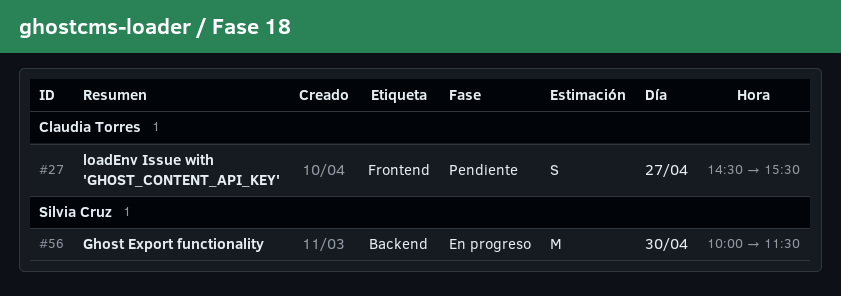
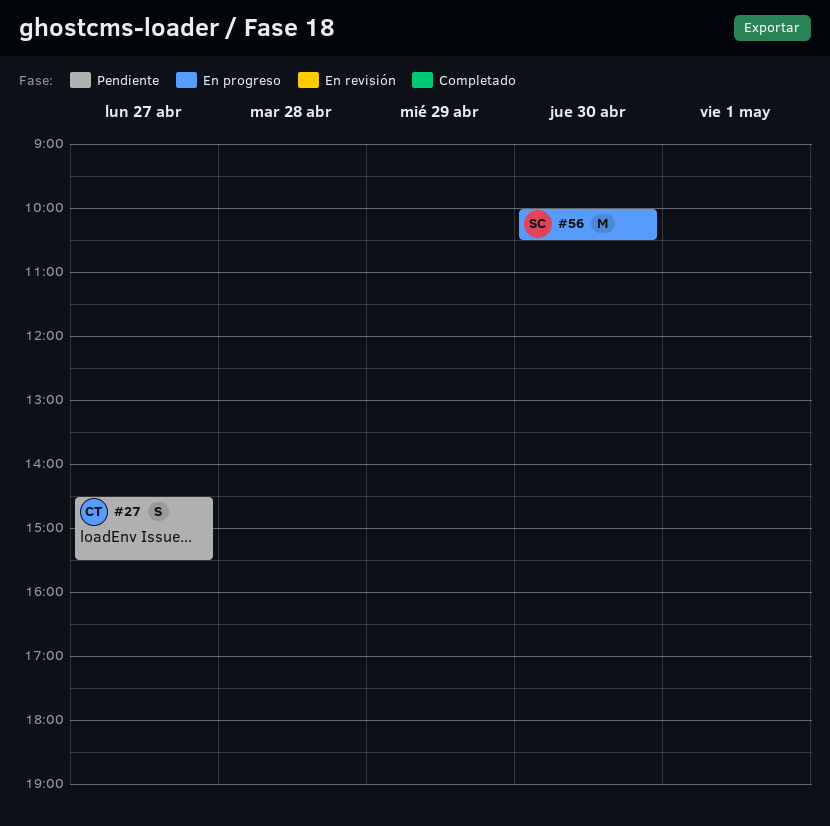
#56, ends: 11:30 -> 10:30

